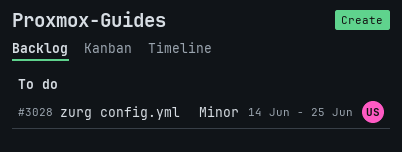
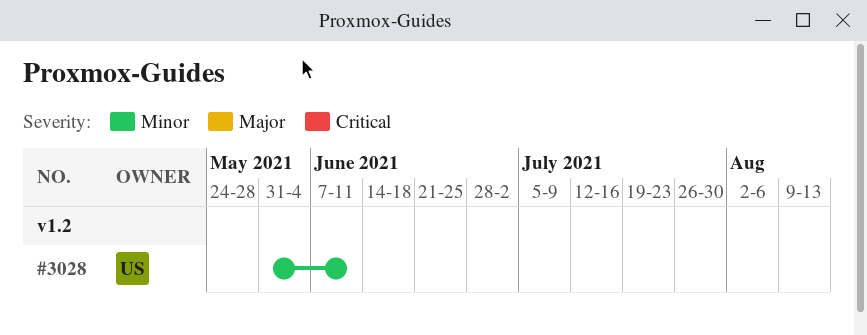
#3028, start: Jun 14 -> May 31
#3028, due: Jun 25 -> Jun 11

